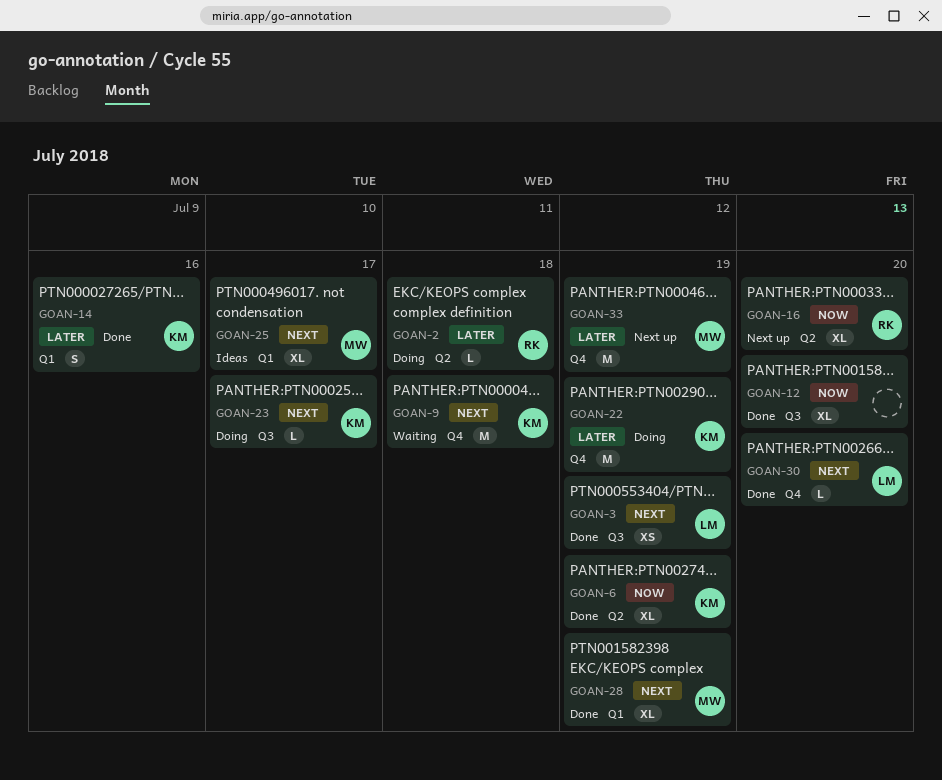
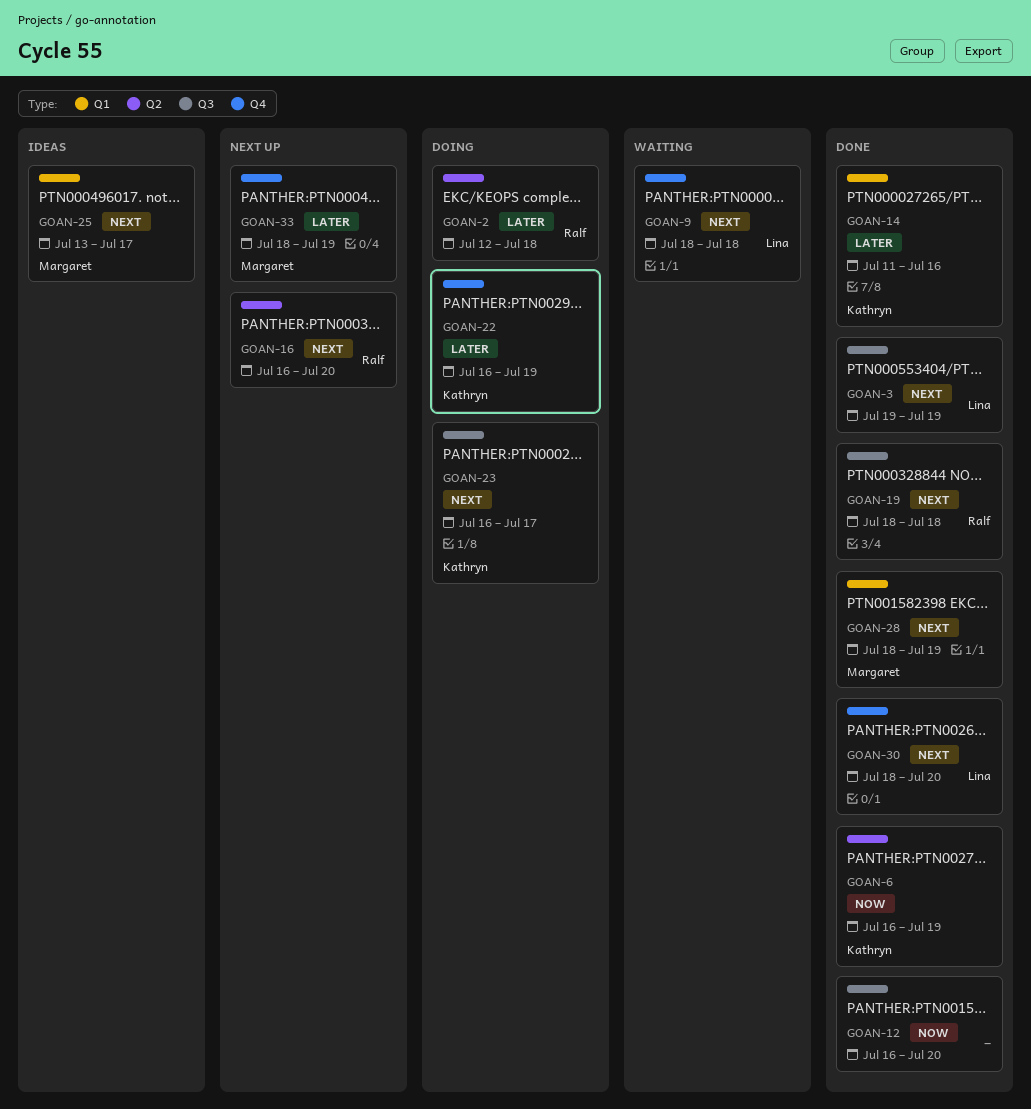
GOAN-9, owner: Kathryn -> Lina
GOAN-16, priority: Now -> Next
GOAN-19: none -> present

